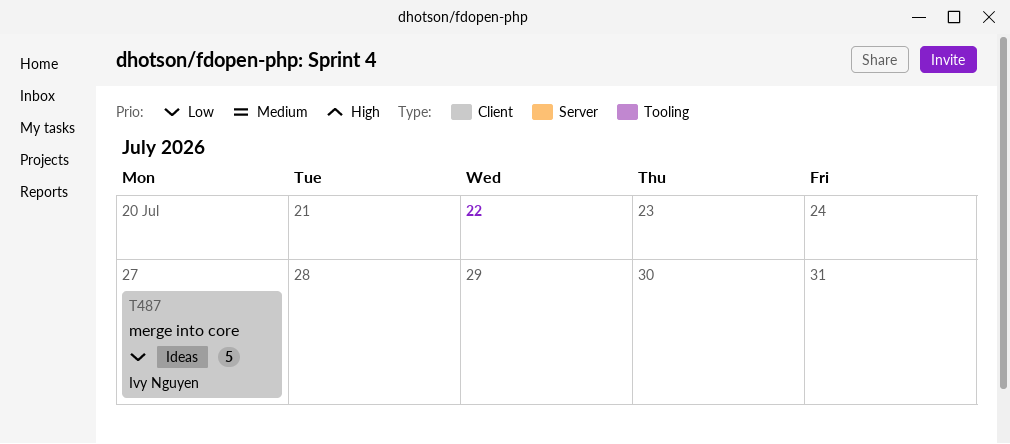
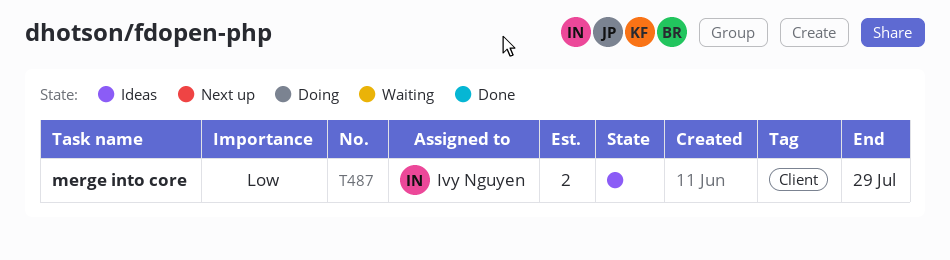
T487, estimate: 5 -> 2
T487, due: Jul 27 -> Jul 29

